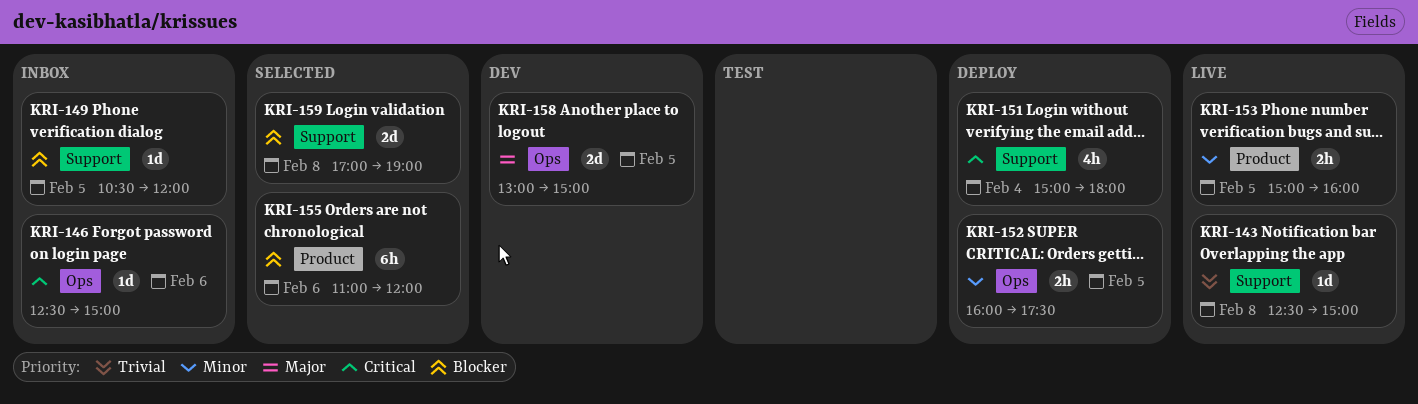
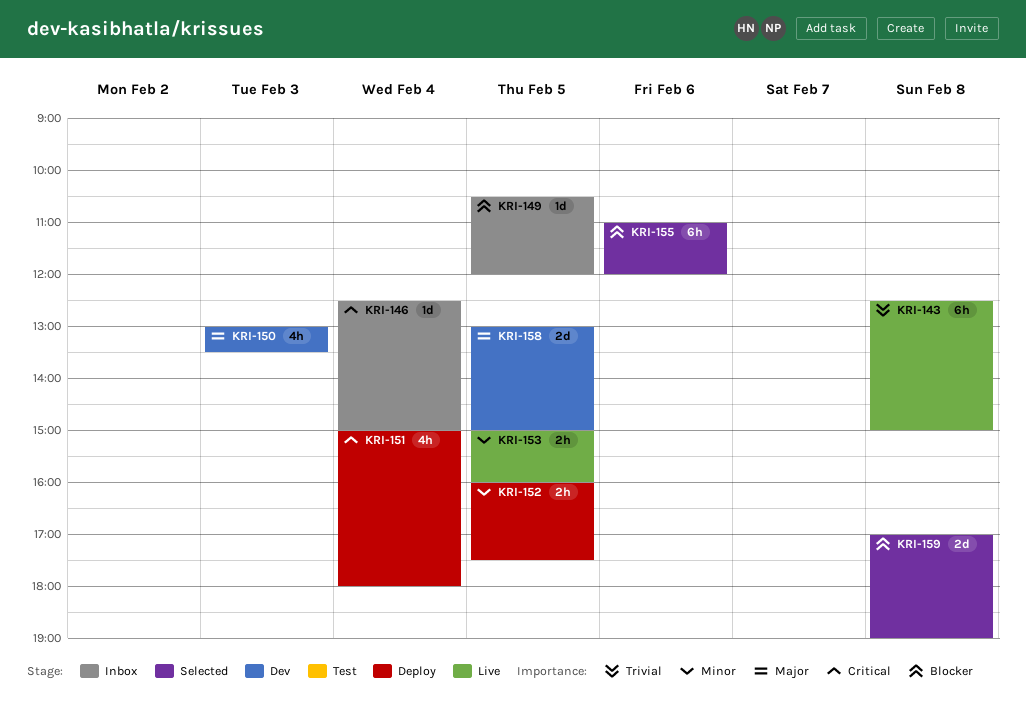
KRI-143, estimate: 1d -> 6h
KRI-146, day: Feb 6 -> Feb 4
KRI-150: none -> present

